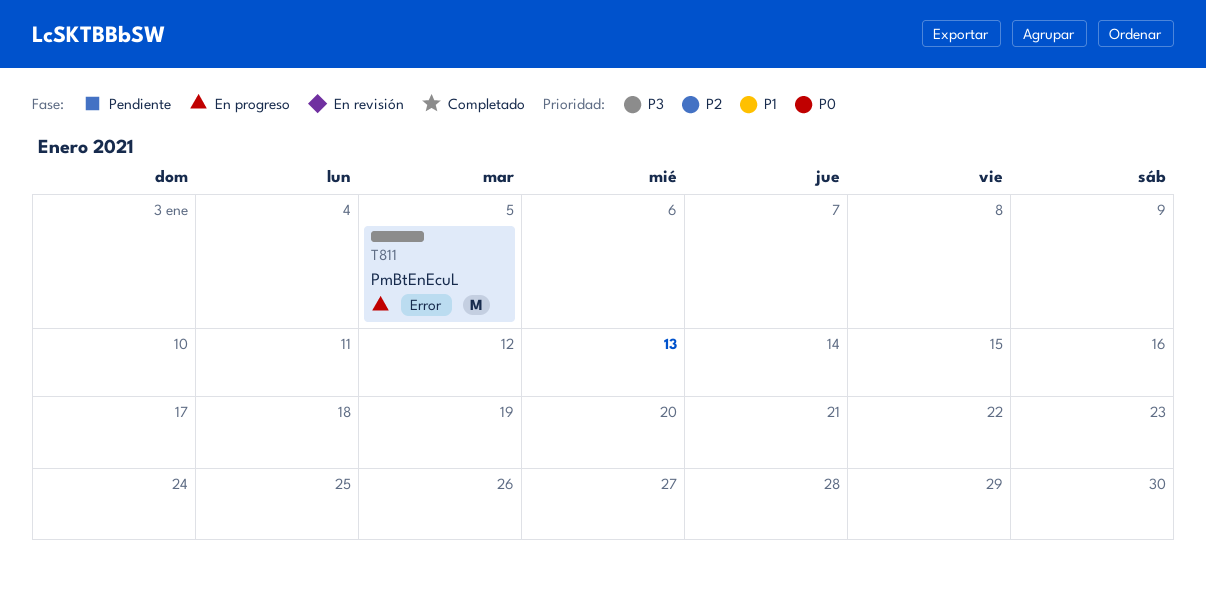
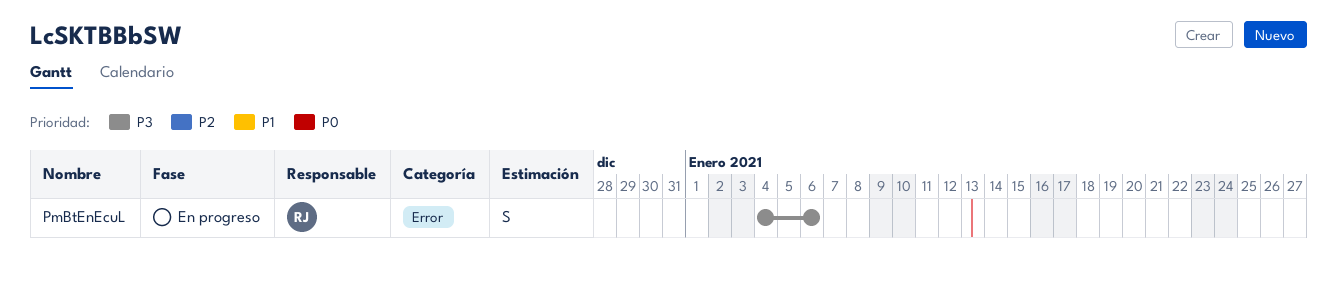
PmBtEnEcuL, estimate: M -> S
PmBtEnEcuL, due: Jan 5 -> Jan 6

